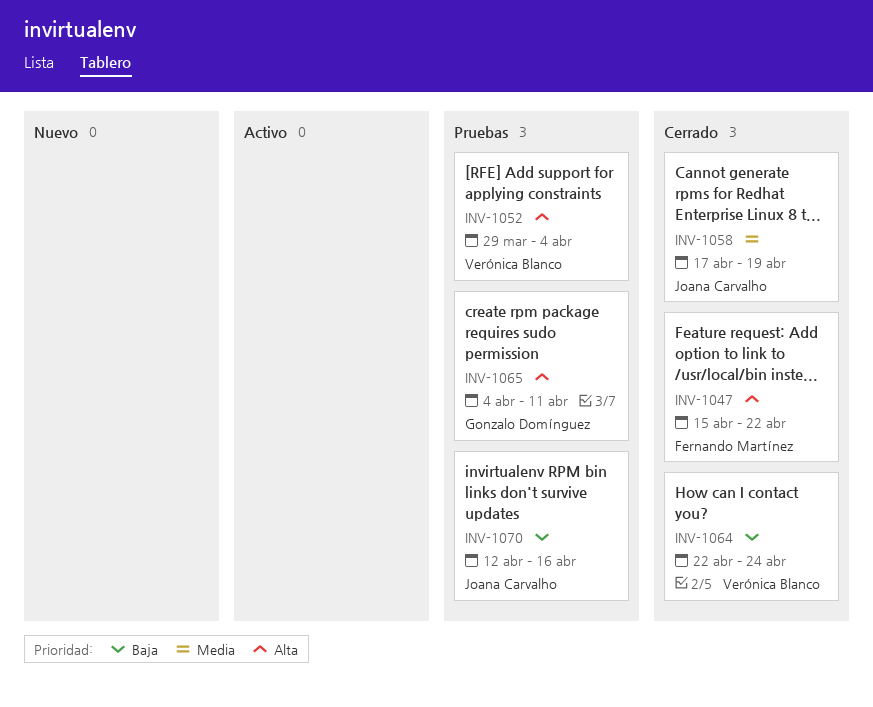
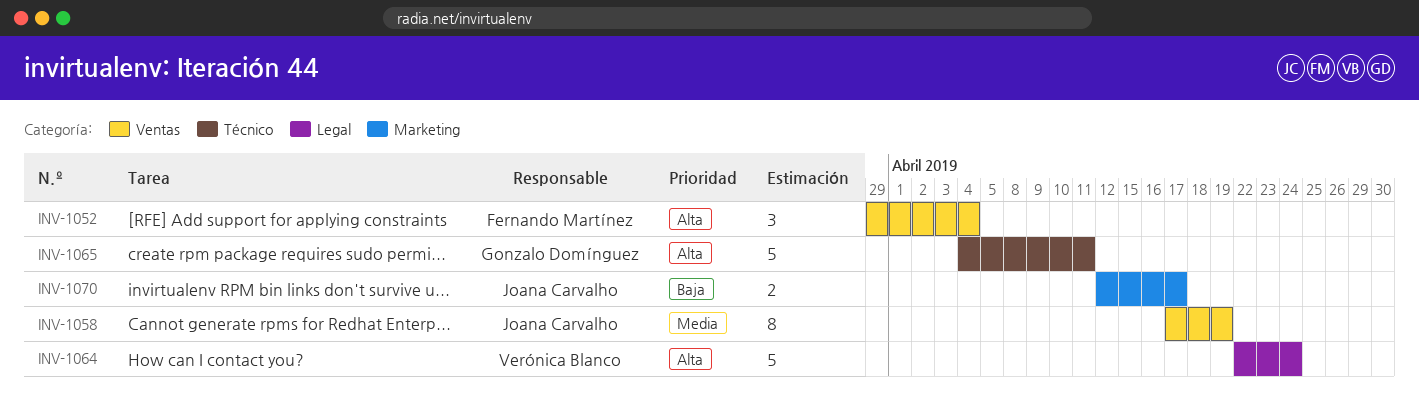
INV-1047: present -> none
INV-1052, owner: Verónica Blanco -> Fernando Martínez
INV-1064, priority: Baja -> Alta
INV-1070, due: Apr 16 -> Apr 17

